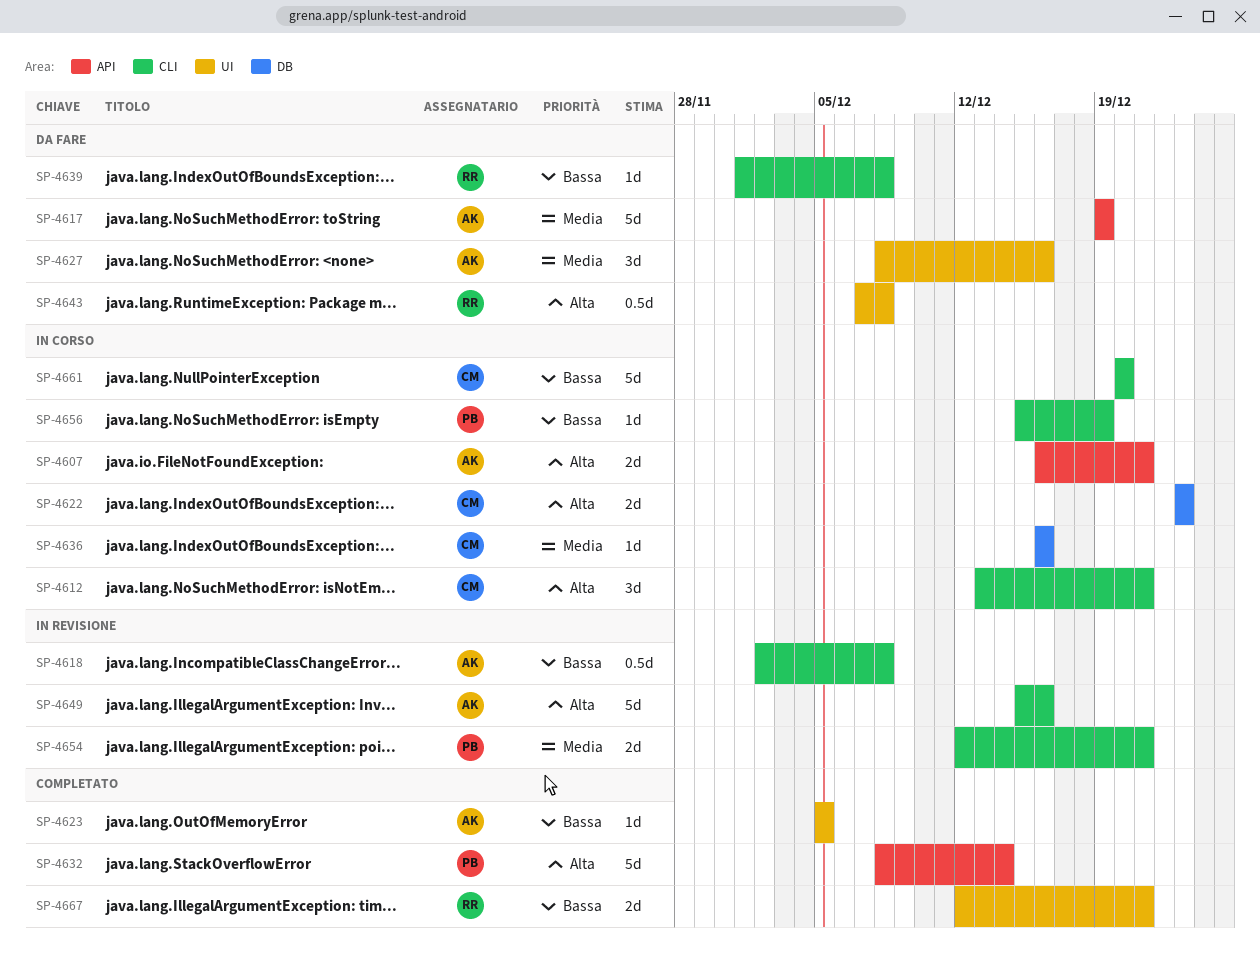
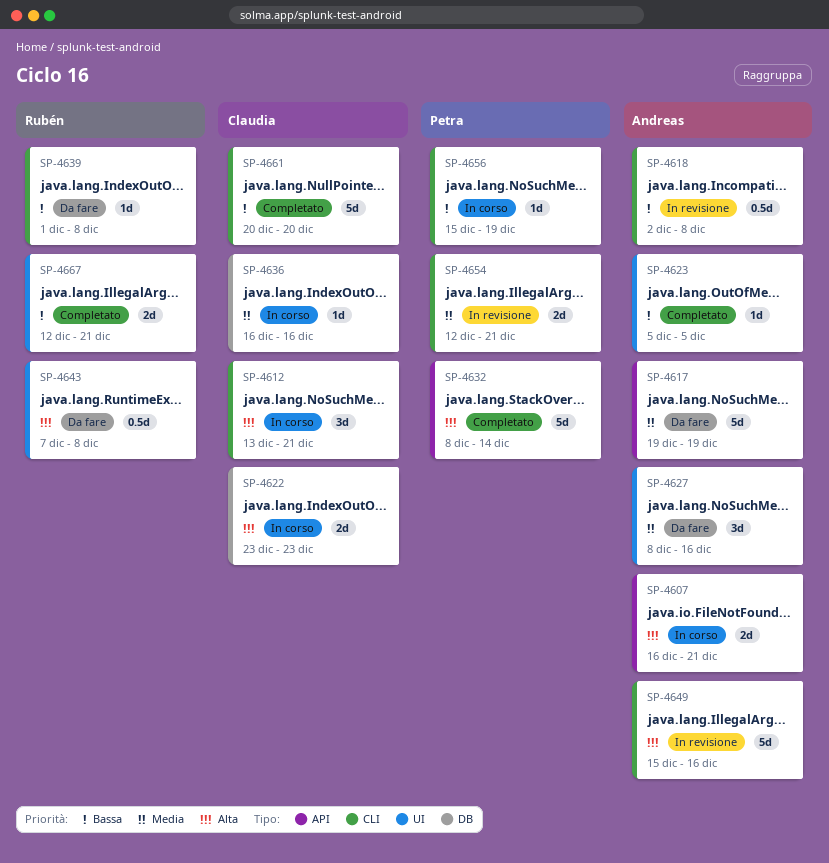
SP-4661, status: In corso -> Completato

